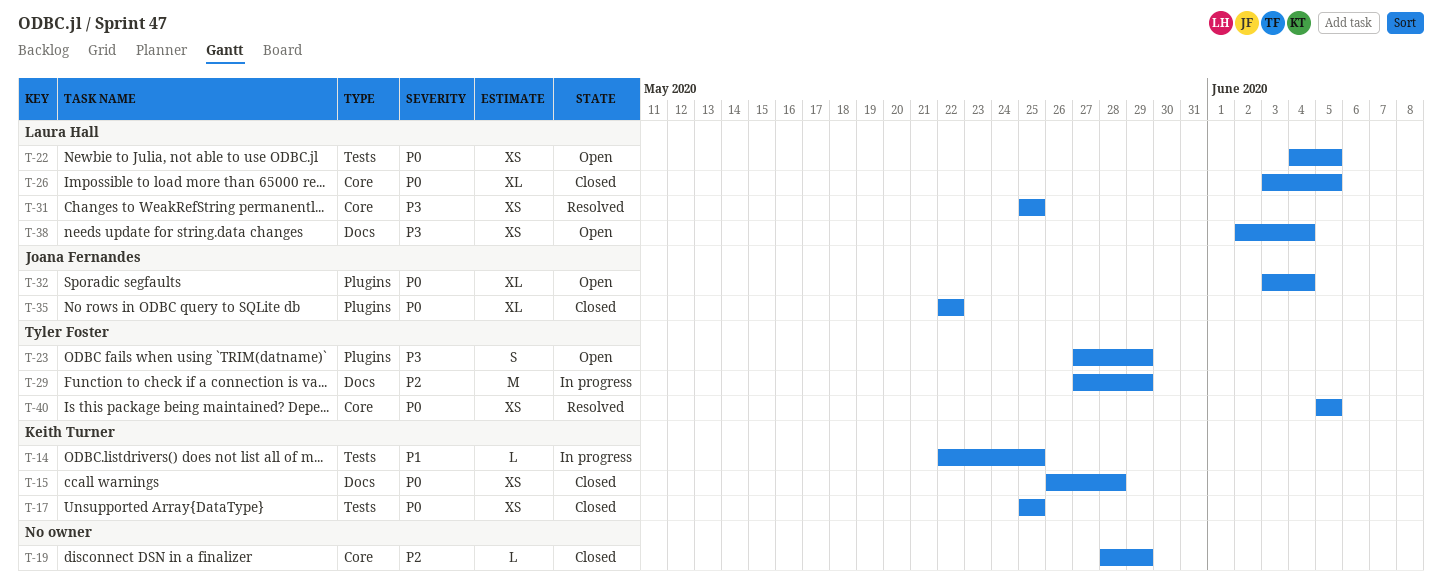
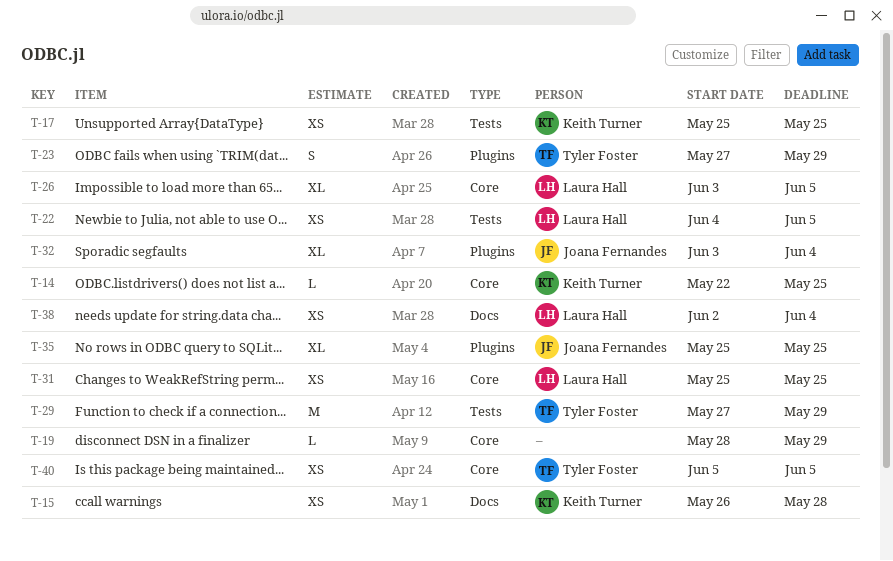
T-14, label: Tests -> Core
T-29, label: Docs -> Tests
T-35, start: May 22 -> May 25
T-35, due: May 22 -> May 25

